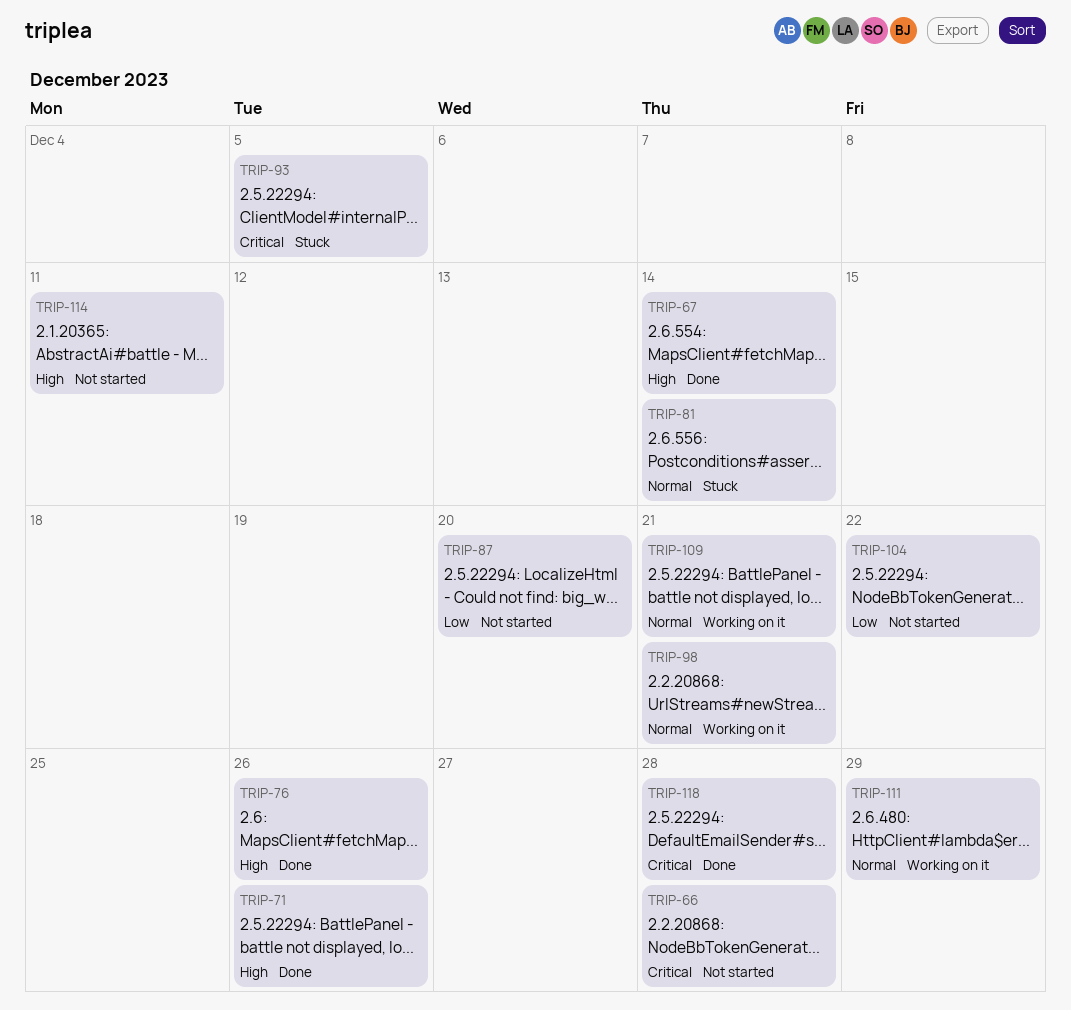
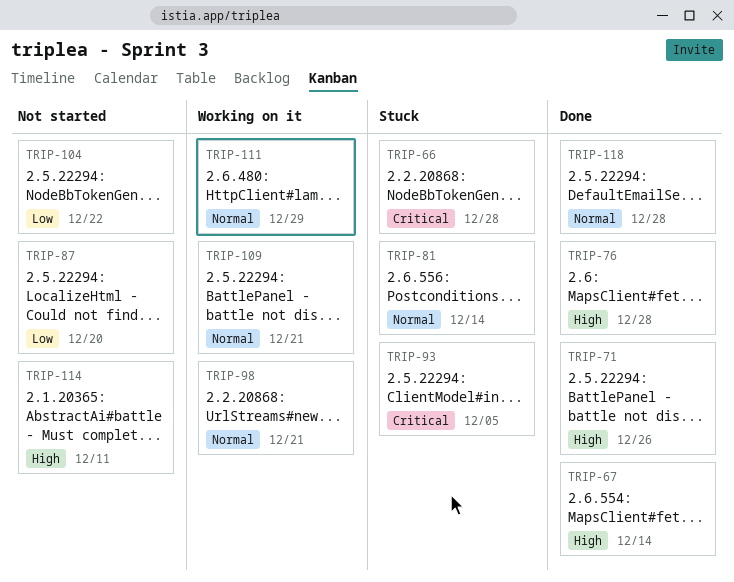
TRIP-66, status: Not started -> Stuck
TRIP-76, due: Dec 26 -> Dec 28
TRIP-118, priority: Critical -> Normal

